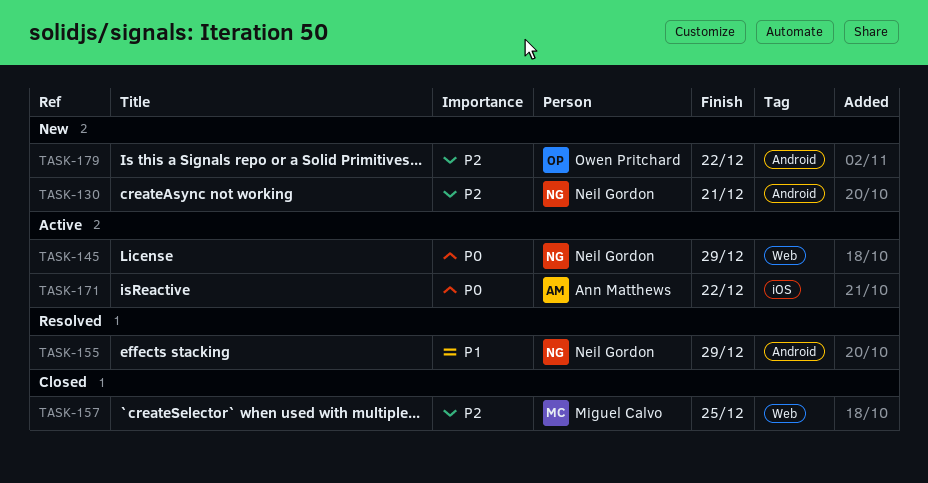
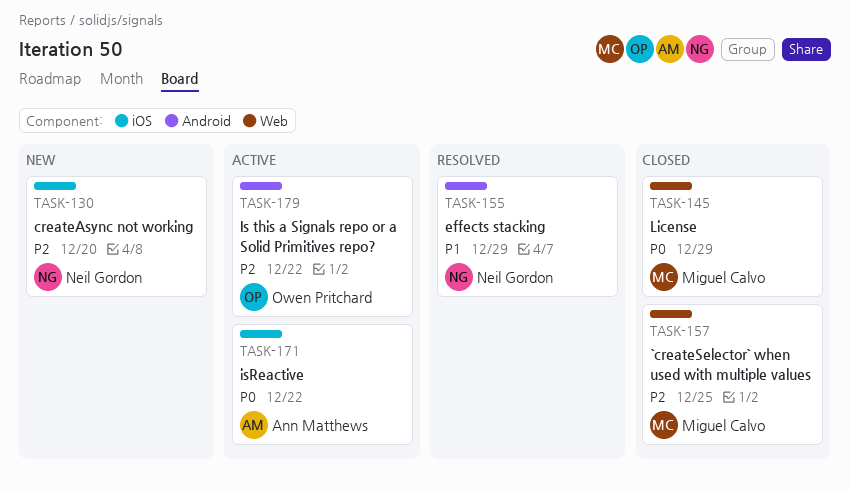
TASK-130, label: Android -> iOS
TASK-130, due: Dec 21 -> Dec 20
TASK-145, status: Active -> Closed
TASK-145, owner: Neil Gordon -> Miguel Calvo
TASK-179, status: New -> Active

